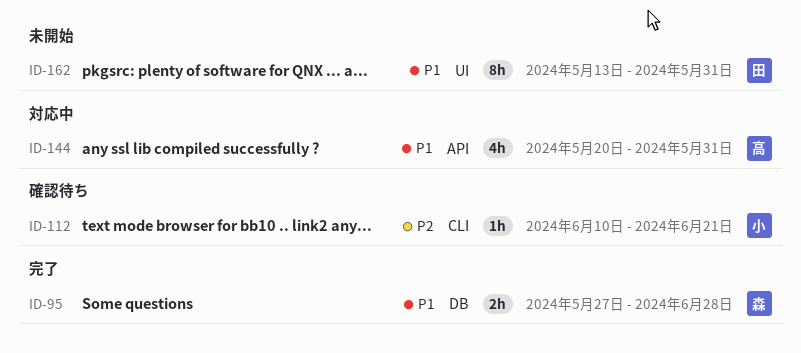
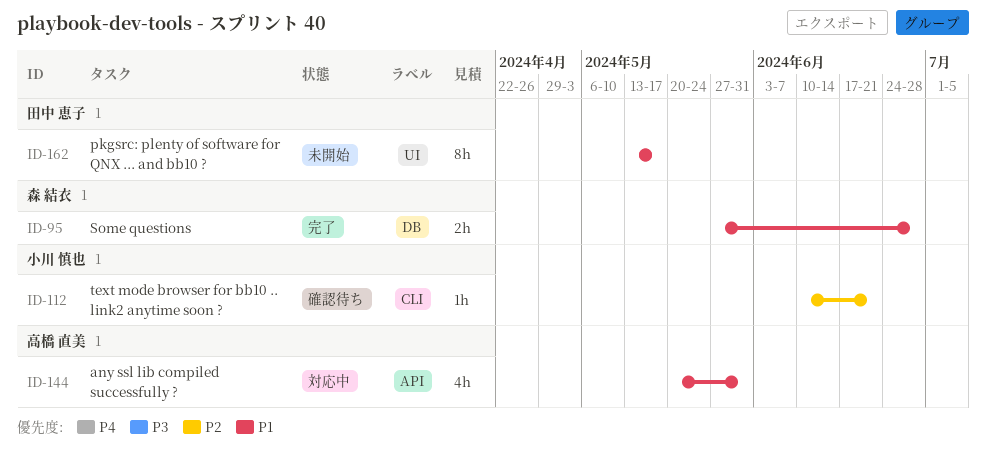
ID-162, due: May 31 -> May 17

